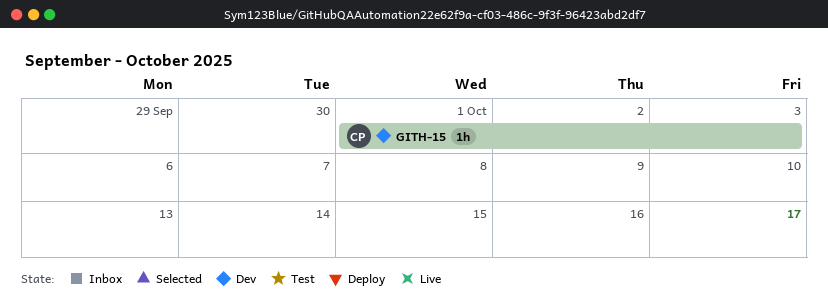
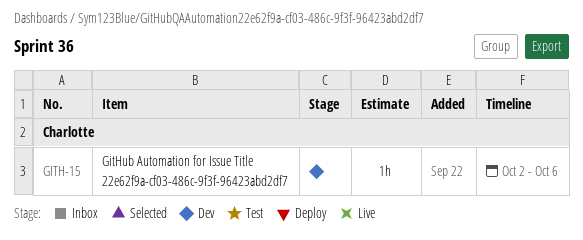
GITH-15, start: Oct 1 -> Oct 2
GITH-15, due: Oct 3 -> Oct 6

